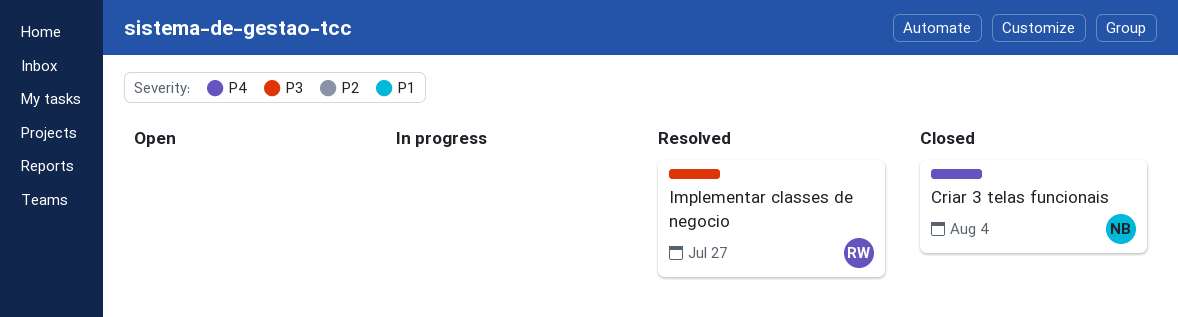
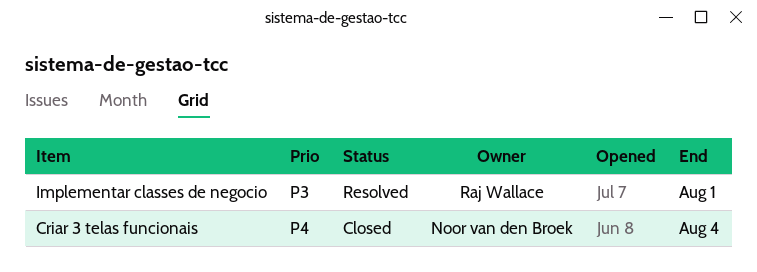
Implementar classes de negocio, due: Jul 27 -> Aug 1

